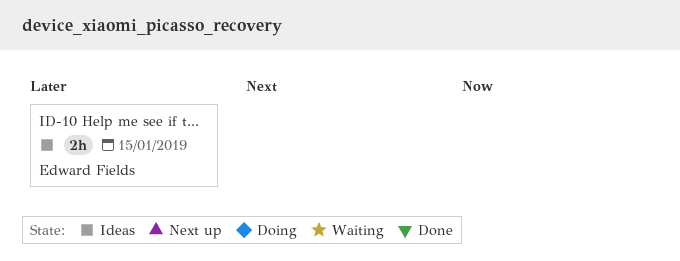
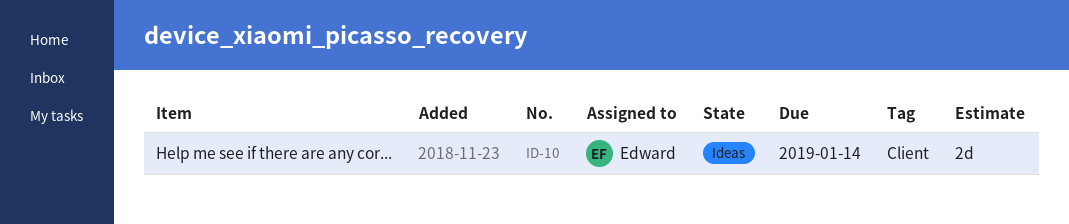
ID-10, estimate: 2h -> 2d
ID-10, due: Jan 15 -> Jan 14

